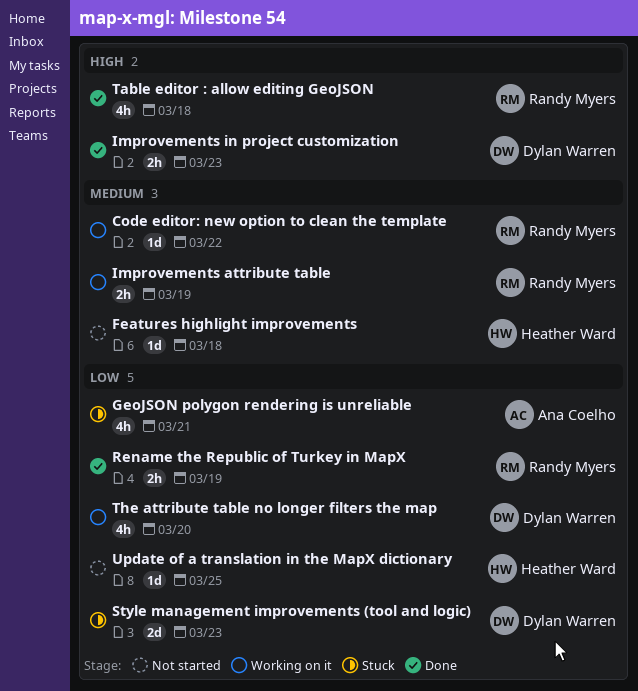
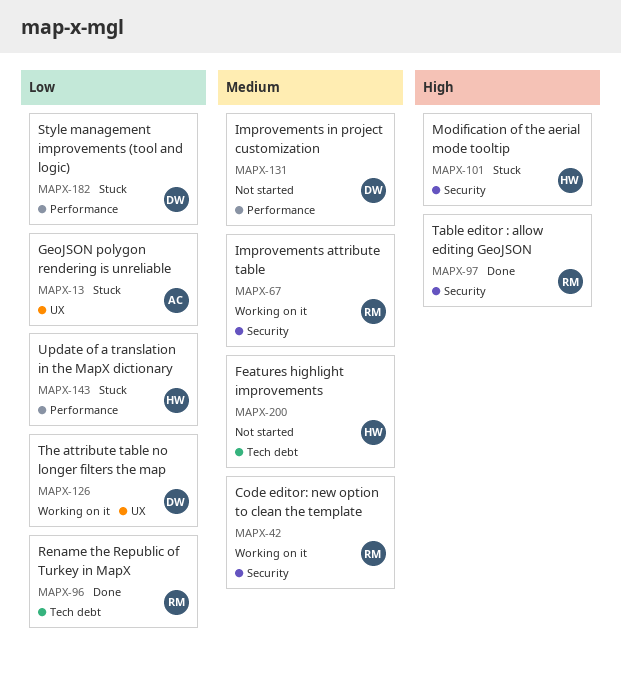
Improvements in project customization, status: Done -> Not started
Improvements in project customization, priority: High -> Medium
Modification of the aerial mode tooltip: none -> present
Update of a translation in the MapX dictionary, status: Not started -> Stuck

